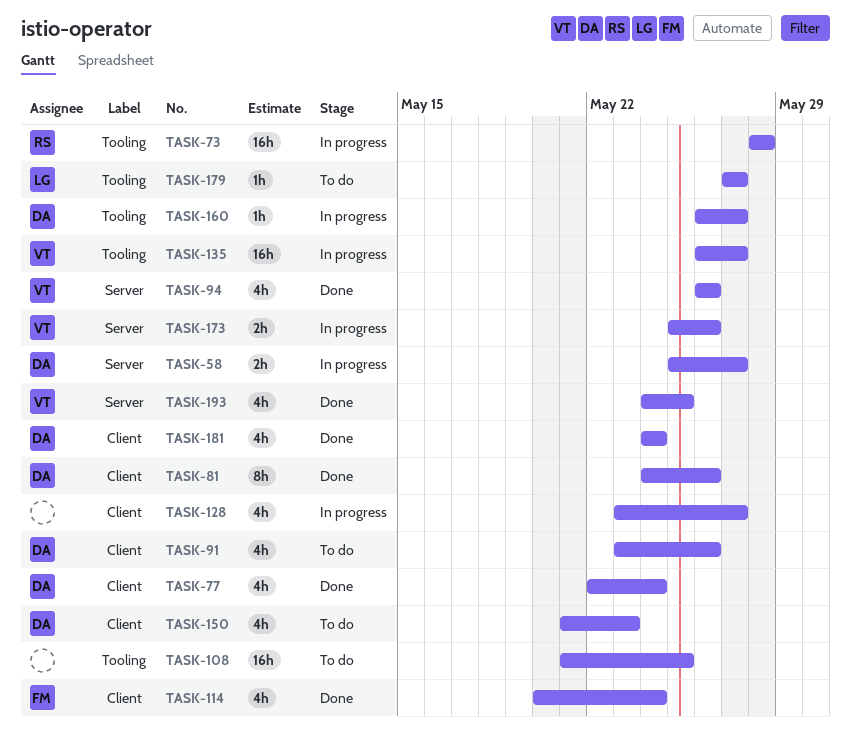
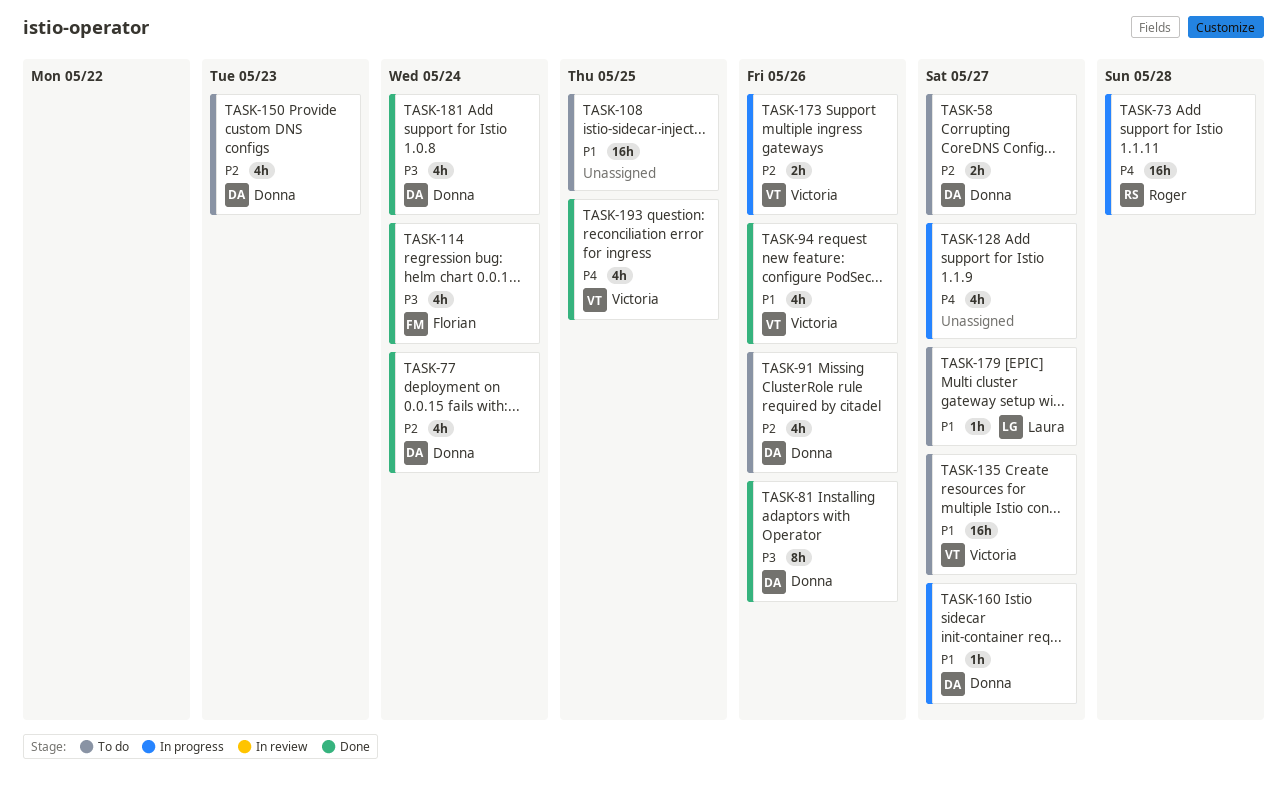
TASK-58, status: In progress -> To do
TASK-135, status: In progress -> To do

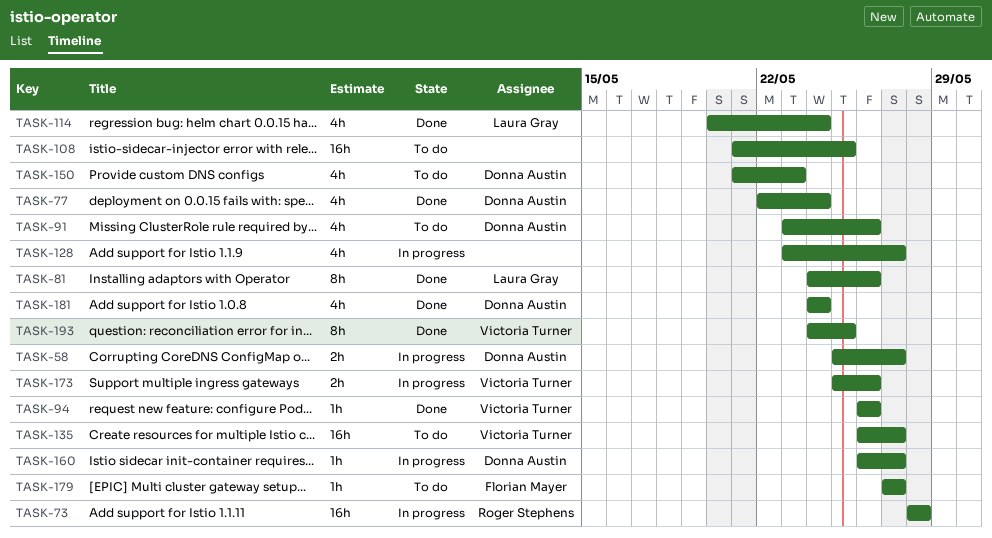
TASK-58, status: To do -> In progress
TASK-81, owner: Donna Austin -> Laura Gray
TASK-94, estimate: 4h -> 1h
TASK-114, owner: Florian Mayer -> Laura Gray
TASK-179, owner: Laura Gray -> Florian Mayer
TASK-193, estimate: 4h -> 8h

